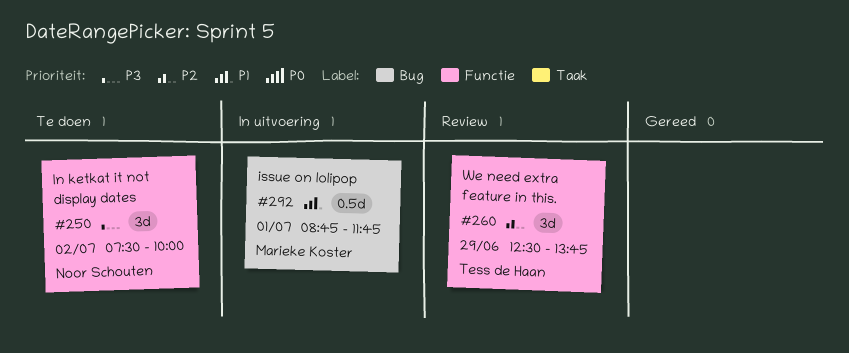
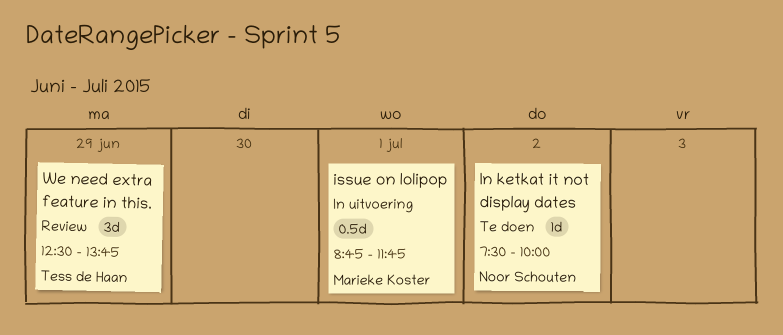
In ketkat it not display dates, estimate: 3d -> 1d

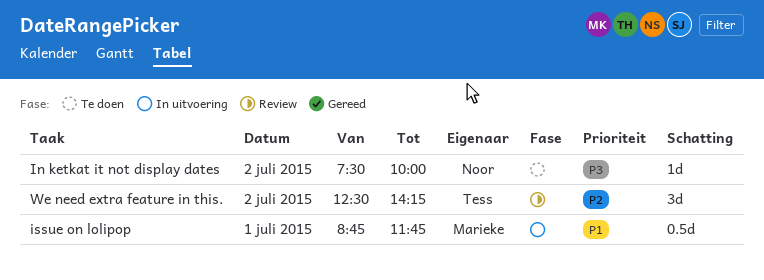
We need extra feature in this., day: Jun 29 -> Jul 2
We need extra feature in this., ends: 13:45 -> 14:15

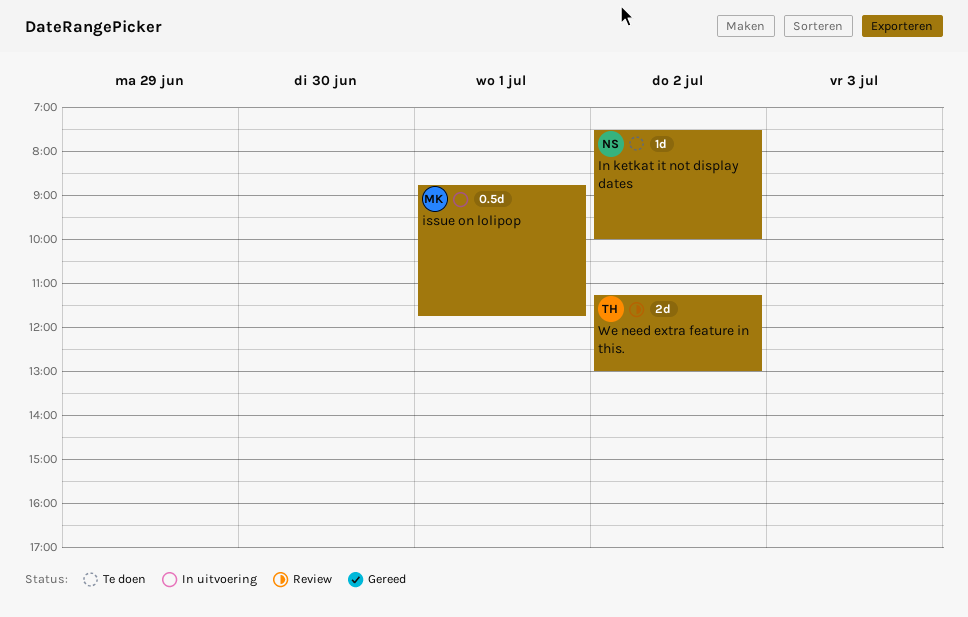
We need extra feature in this., estimate: 3d -> 2d
We need extra feature in this., begins: 12:30 -> 11:15
We need extra feature in this., ends: 14:15 -> 13:00

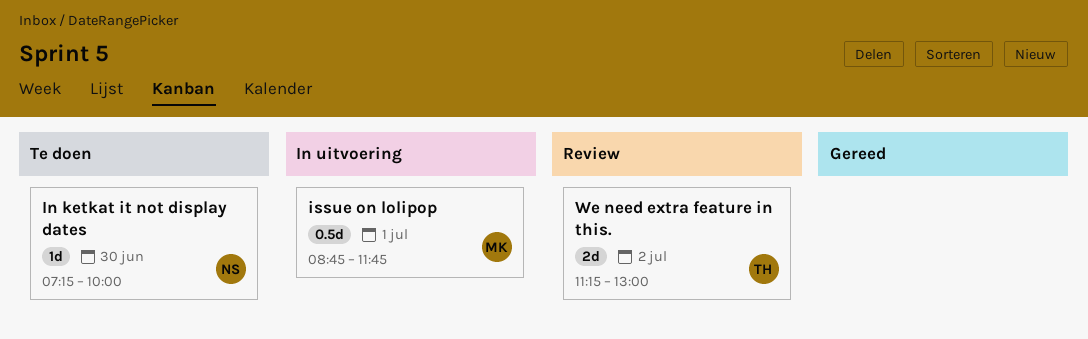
In ketkat it not display dates, day: Jul 2 -> Jun 30
In ketkat it not display dates, begins: 07:30 -> 07:15

